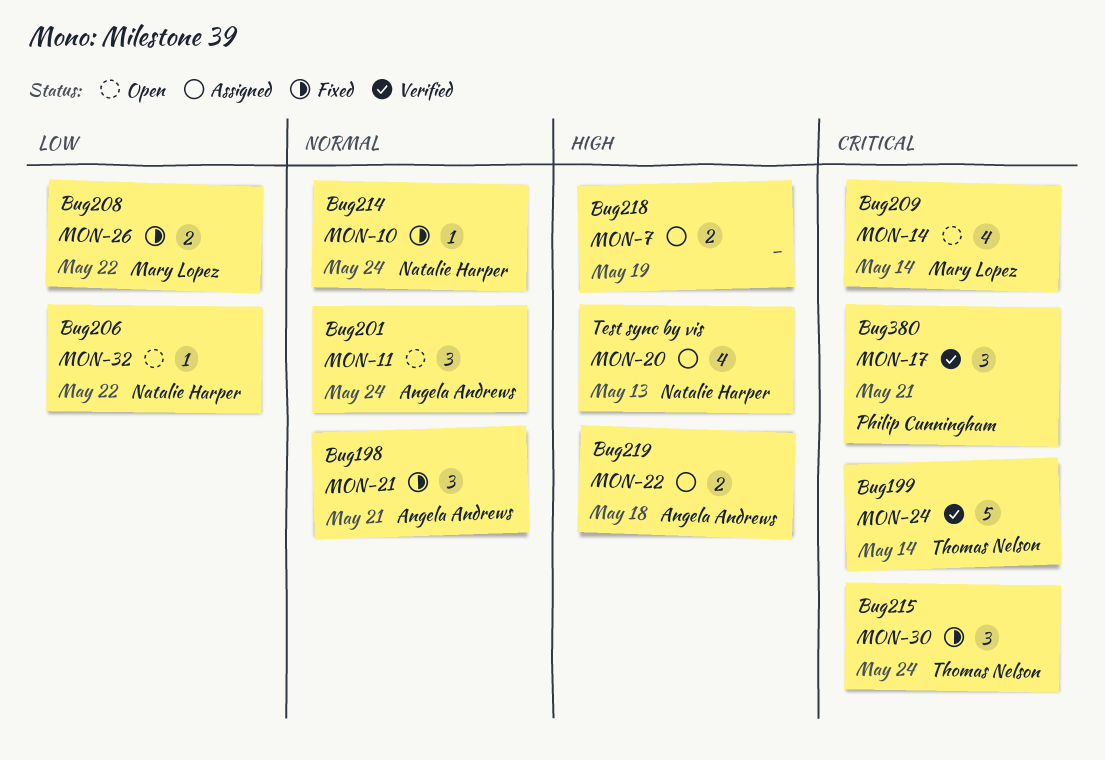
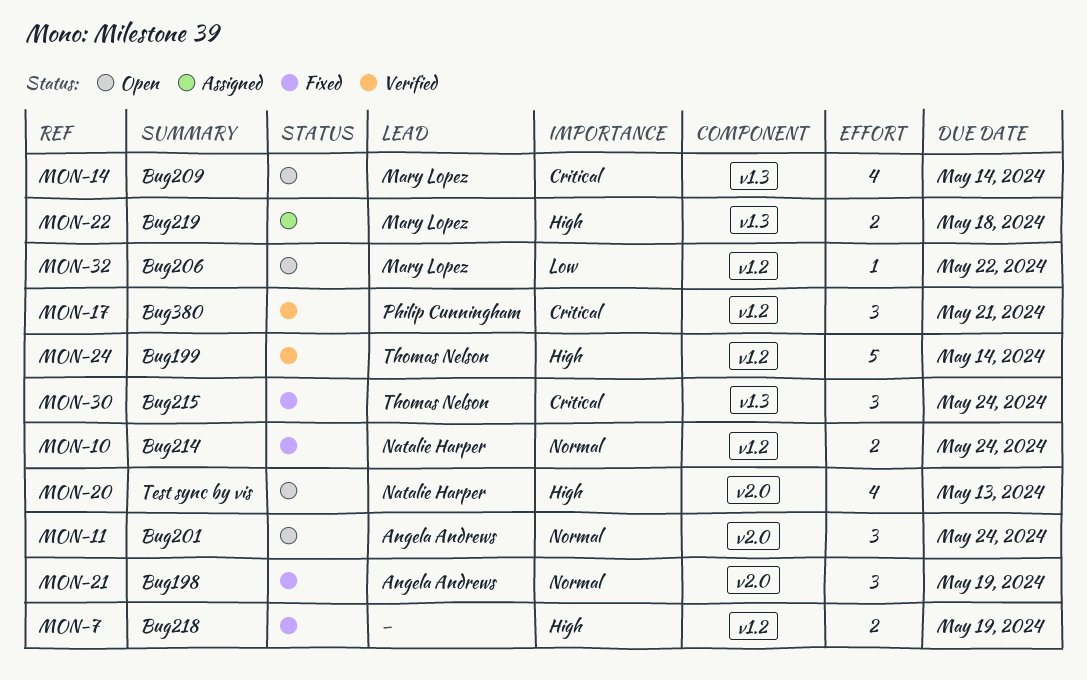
MON-7, status: Assigned -> Fixed
MON-10, estimate: 1 -> 2
MON-20, status: Assigned -> Open
MON-21, due: May 21 -> May 19
MON-22, owner: Angela Andrews -> Mary Lopez
MON-24, priority: Critical -> High
MON-26: present -> none
MON-32, owner: Natalie Harper -> Mary Lopez

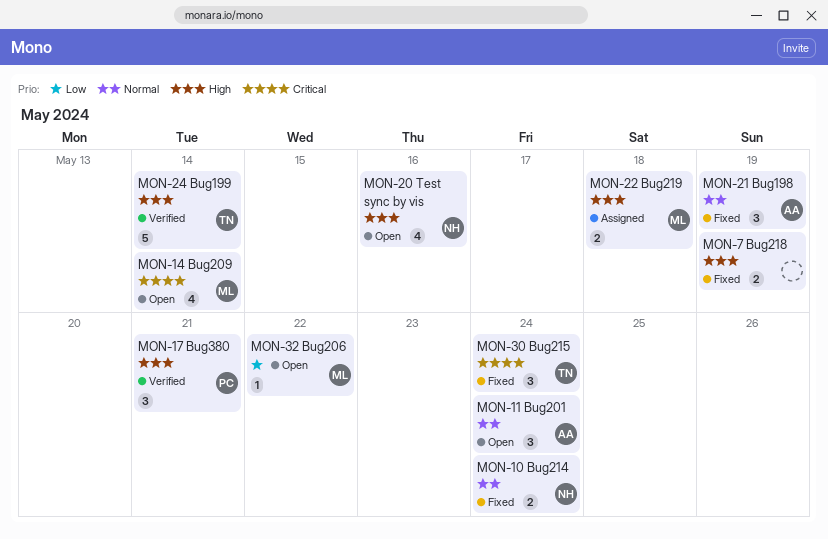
MON-17, priority: Critical -> High
MON-20, due: May 13 -> May 16

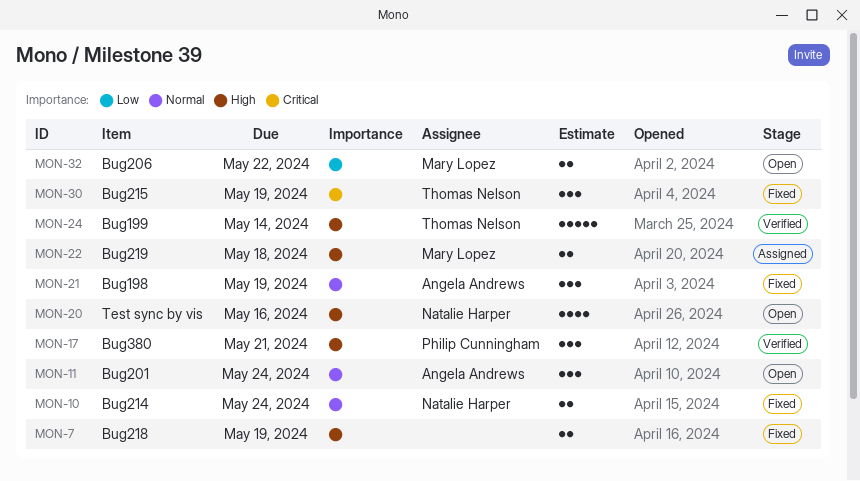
MON-14: present -> none
MON-30, due: May 24 -> May 19
MON-32, estimate: 1 -> 2

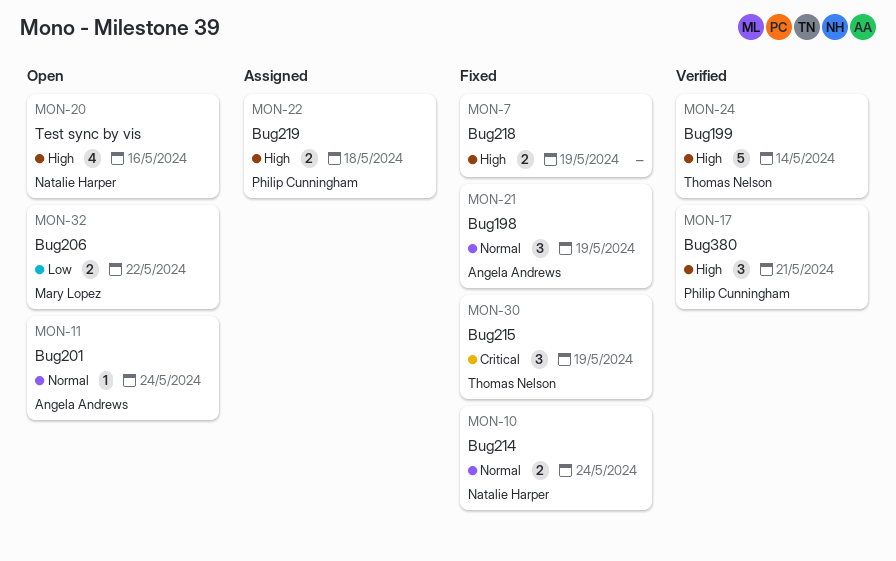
MON-11, estimate: 3 -> 1
MON-22, owner: Mary Lopez -> Philip Cunningham

